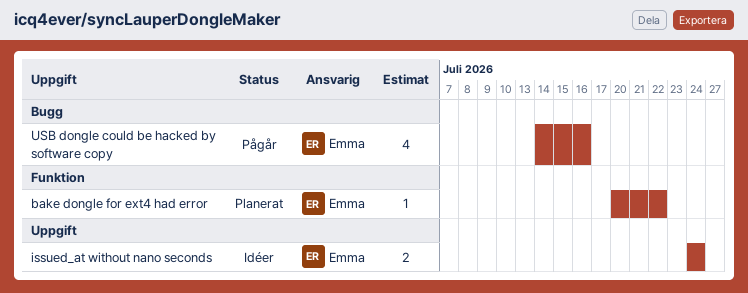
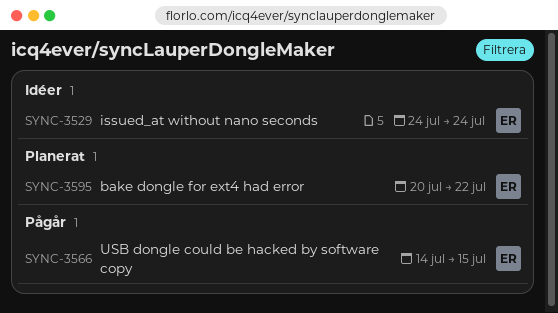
USB dongle could be hacked by software copy, due: Jul 16 -> Jul 15

